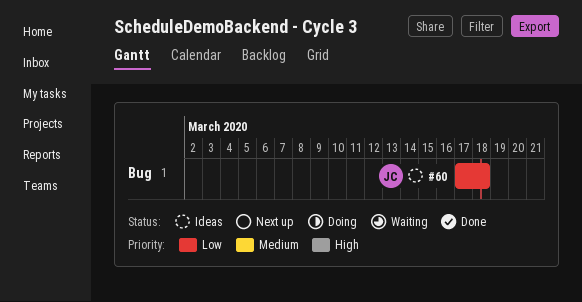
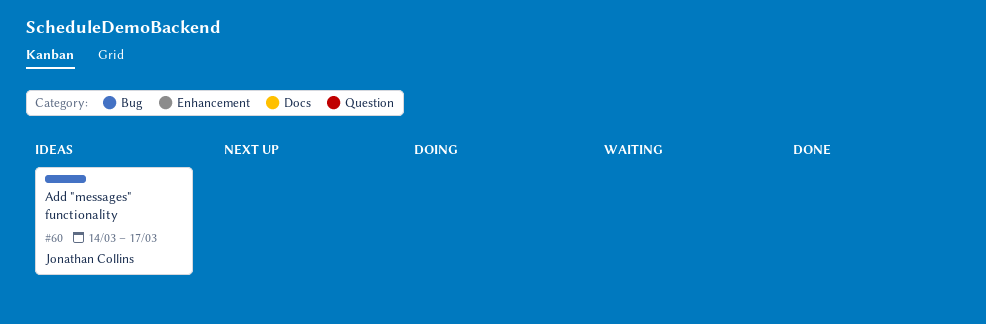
#60, start: Mar 17 -> Mar 14
#60, due: Mar 18 -> Mar 17

